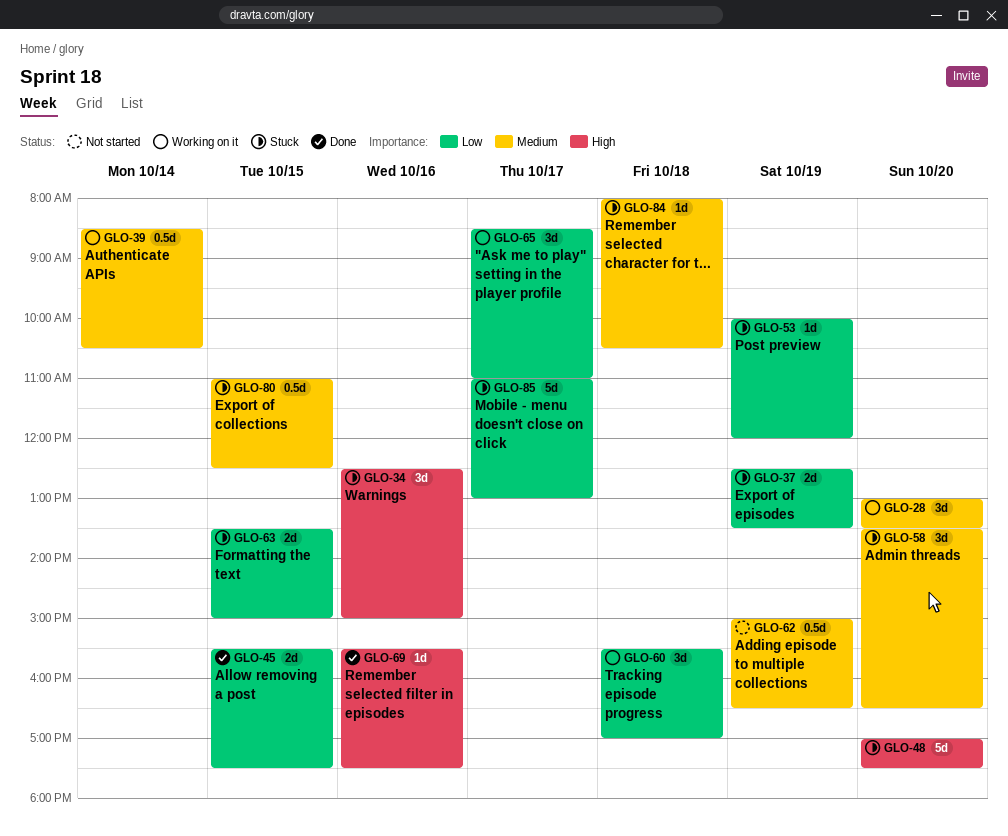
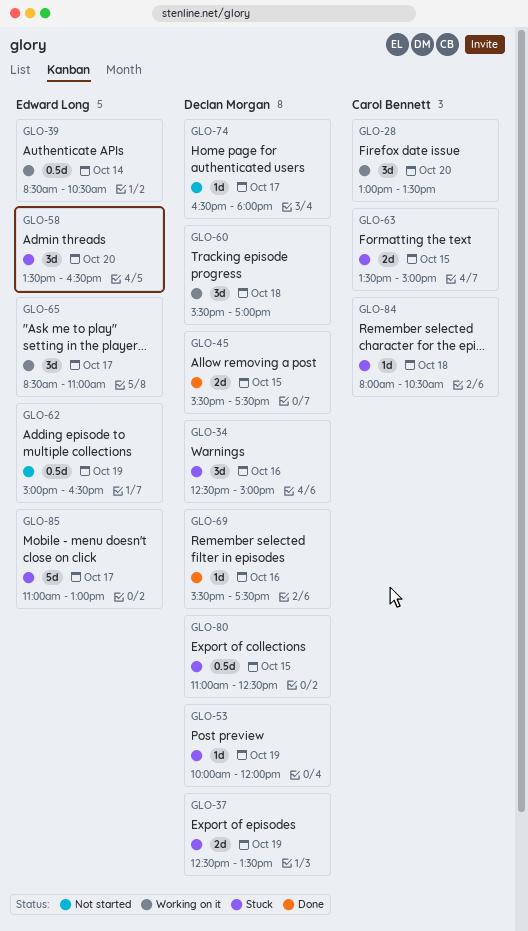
GLO-48: present -> none
GLO-74: none -> present

